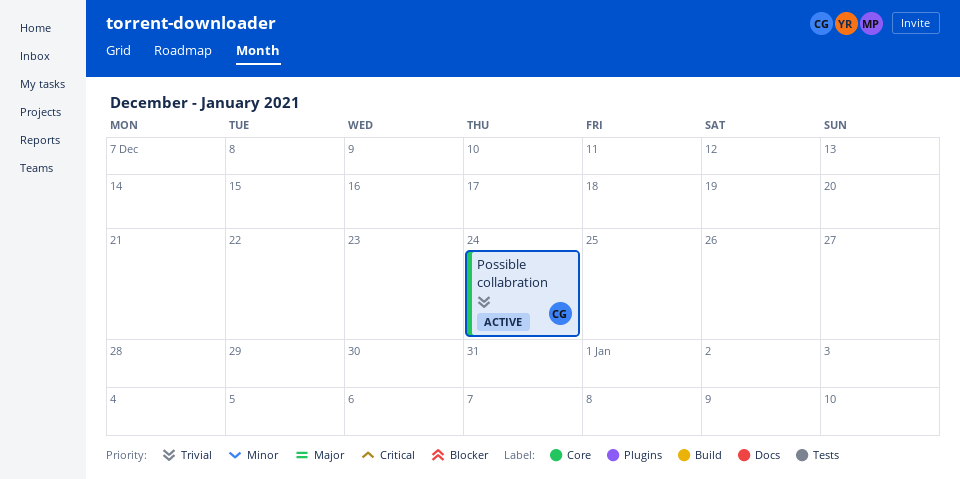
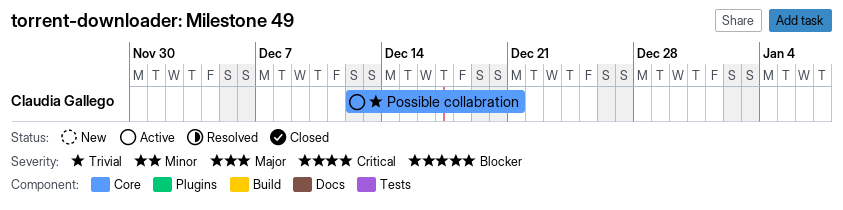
Possible collabration, due: Dec 24 -> Dec 21

